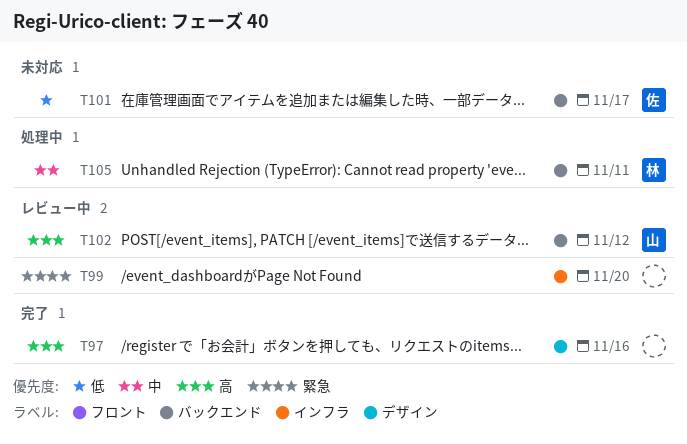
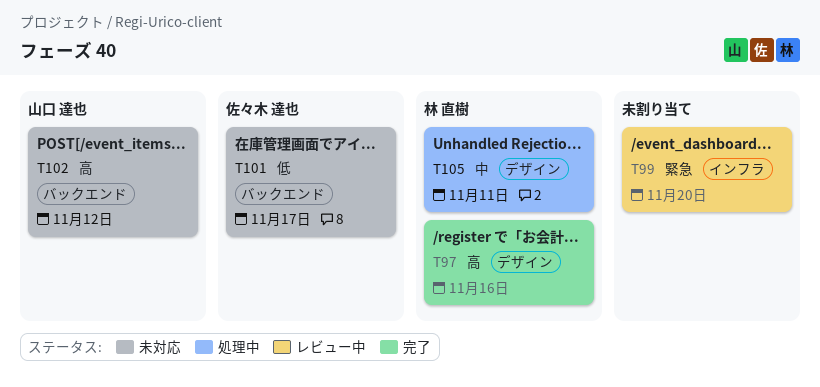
T97, owner: none -> 林 直樹
T102, status: レビュー中 -> 未対応
T105, label: バックエンド -> デザイン

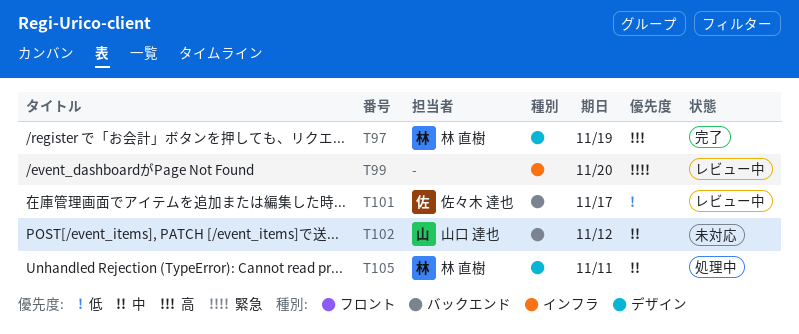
T97, due: Nov 16 -> Nov 19
T101, status: 未対応 -> レビュー中
T102, priority: 高 -> 中

